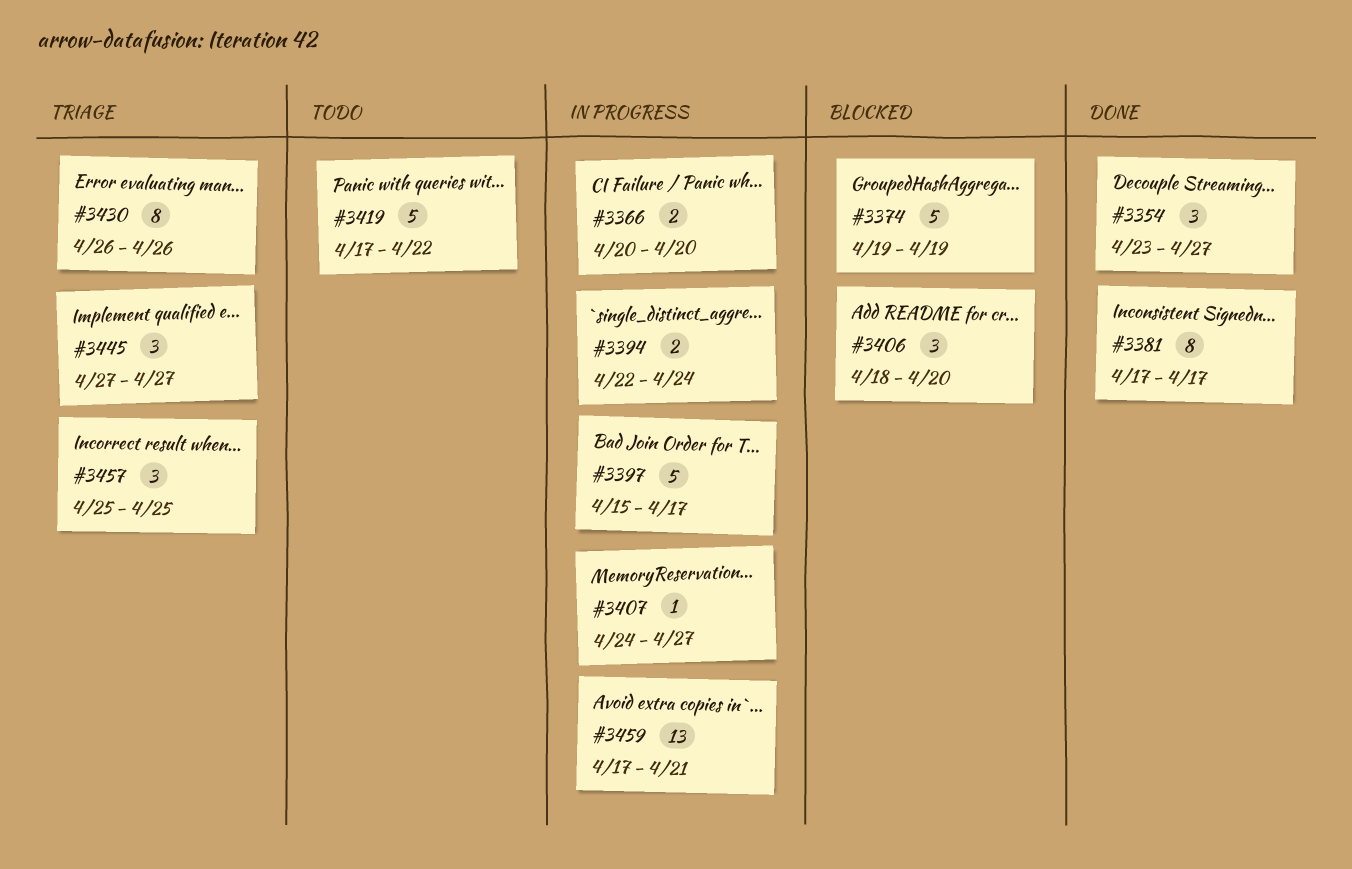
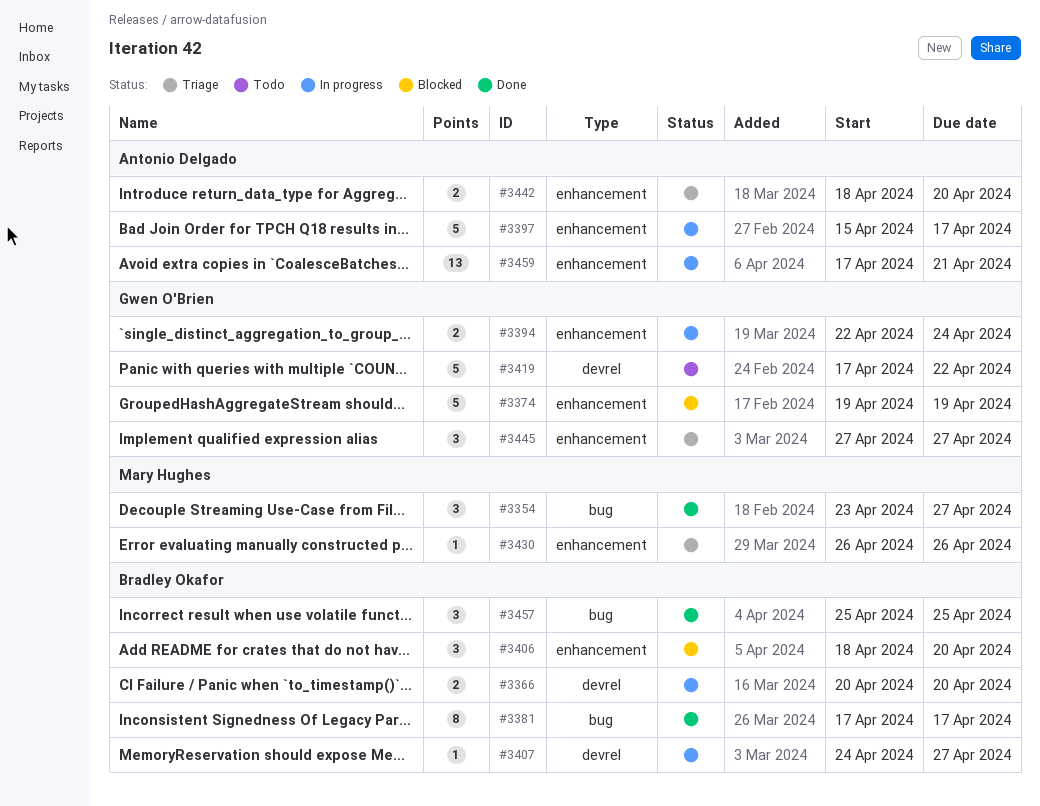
#3430, estimate: 8 -> 1
#3442: none -> present
#3457, status: Triage -> Done

